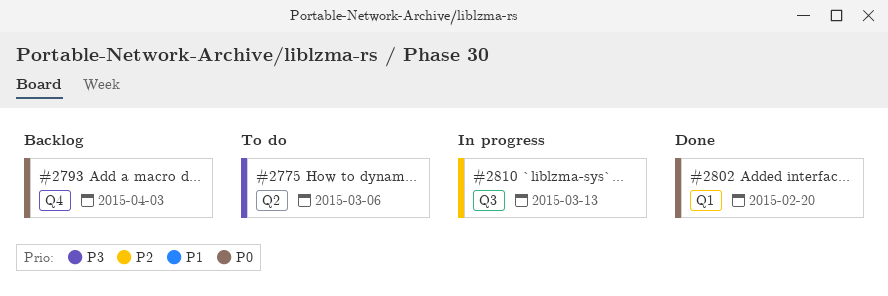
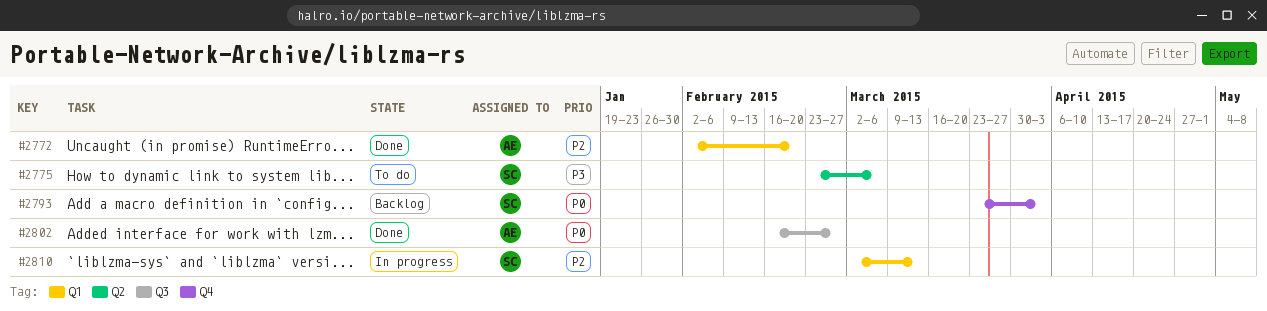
#2772: none -> present
#2802, label: Q1 -> Q3
#2802, due: Feb 20 -> Feb 27
#2810, label: Q3 -> Q1

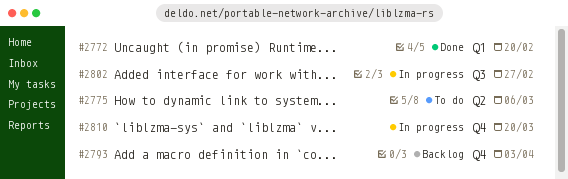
#2802, status: Done -> In progress
#2810, label: Q1 -> Q4
#2810, due: Mar 13 -> Mar 20

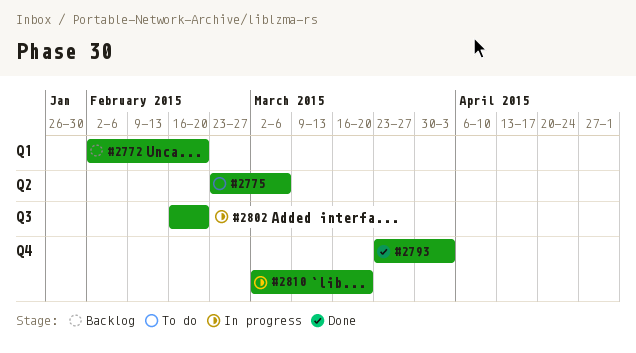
#2772, status: Done -> Backlog
#2793, status: Backlog -> Done
#2802, due: Feb 27 -> Feb 20

